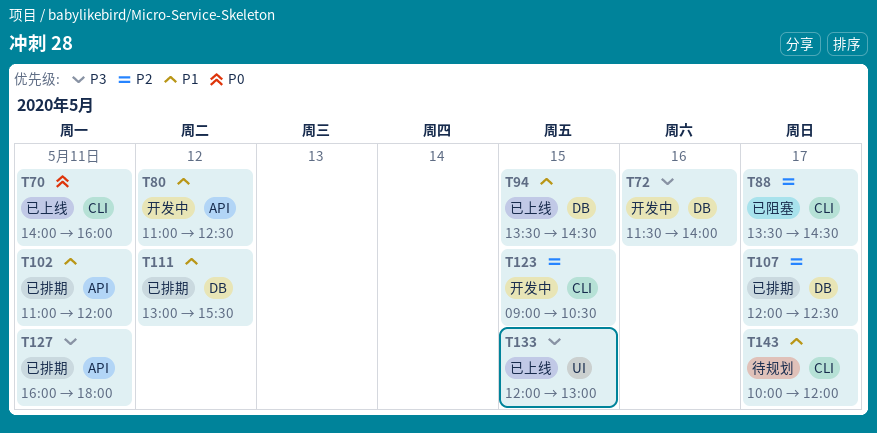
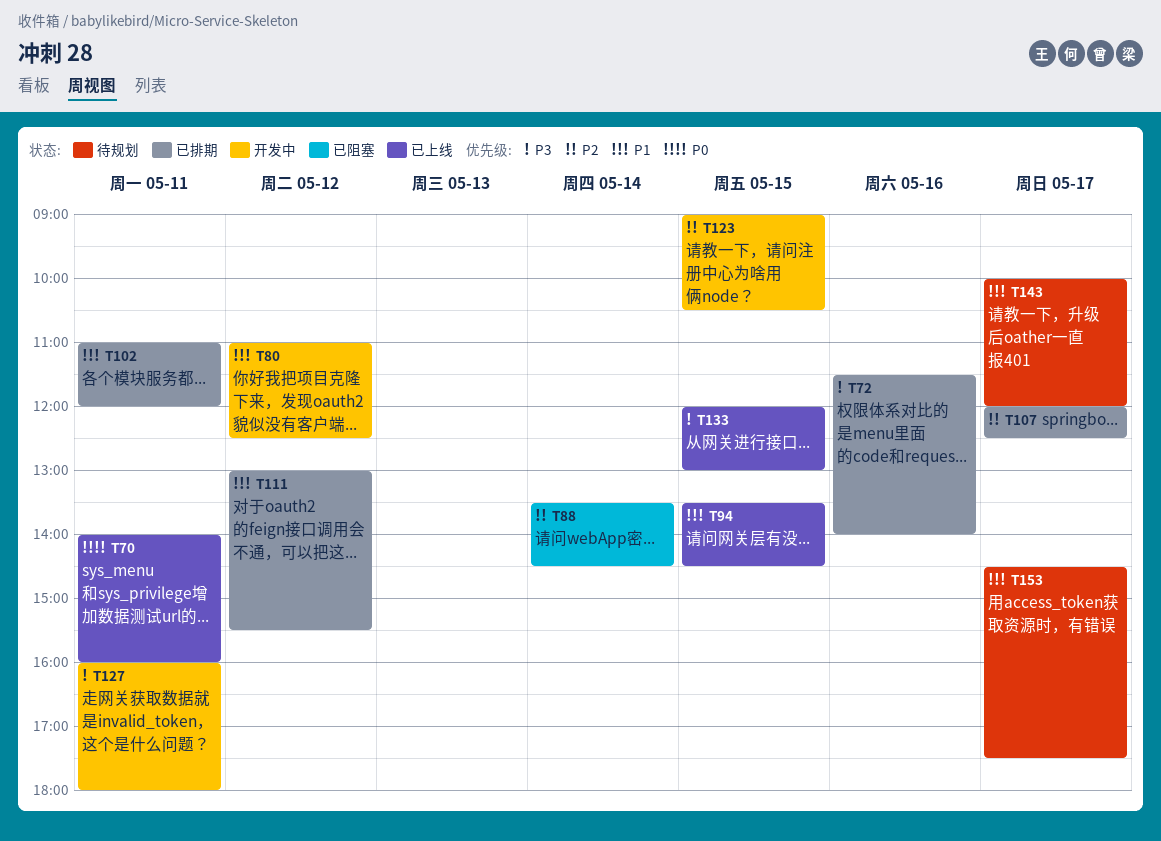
T72, status: 开发中 -> 已排期
T88, day: May 17 -> May 14
T127, status: 已排期 -> 开发中
T153: none -> present

